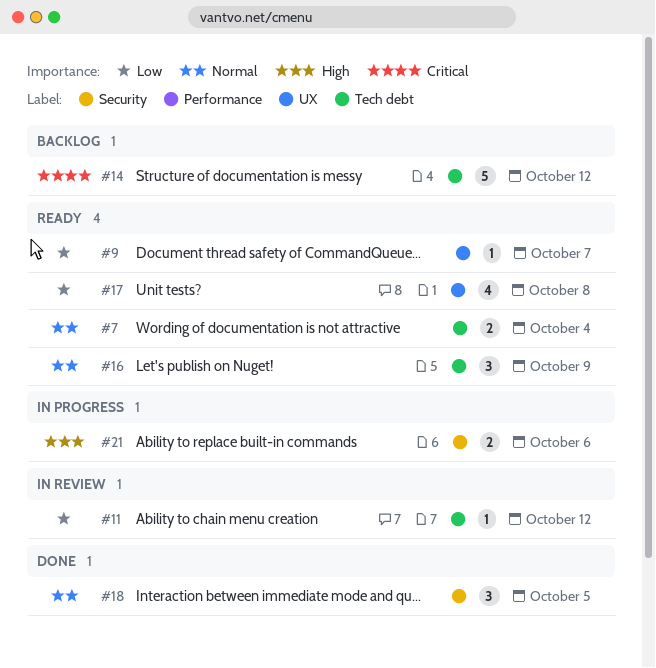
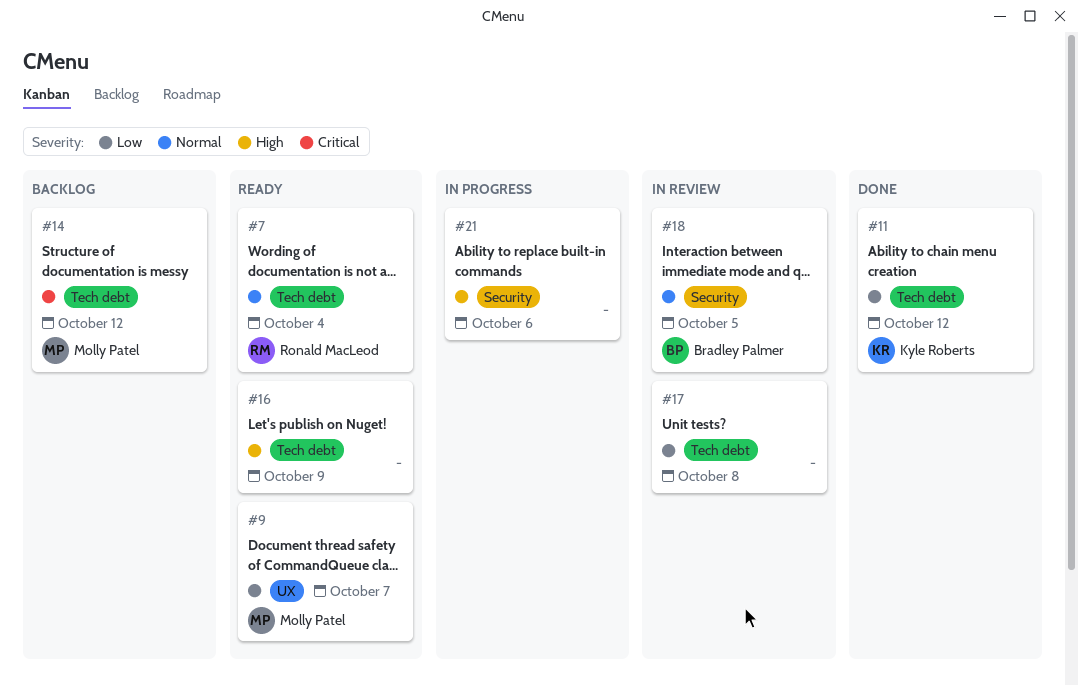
#11, status: In review -> Done
#16, priority: Normal -> High
#17, status: Ready -> In review
#17, label: UX -> Tech debt
#18, status: Done -> In review

